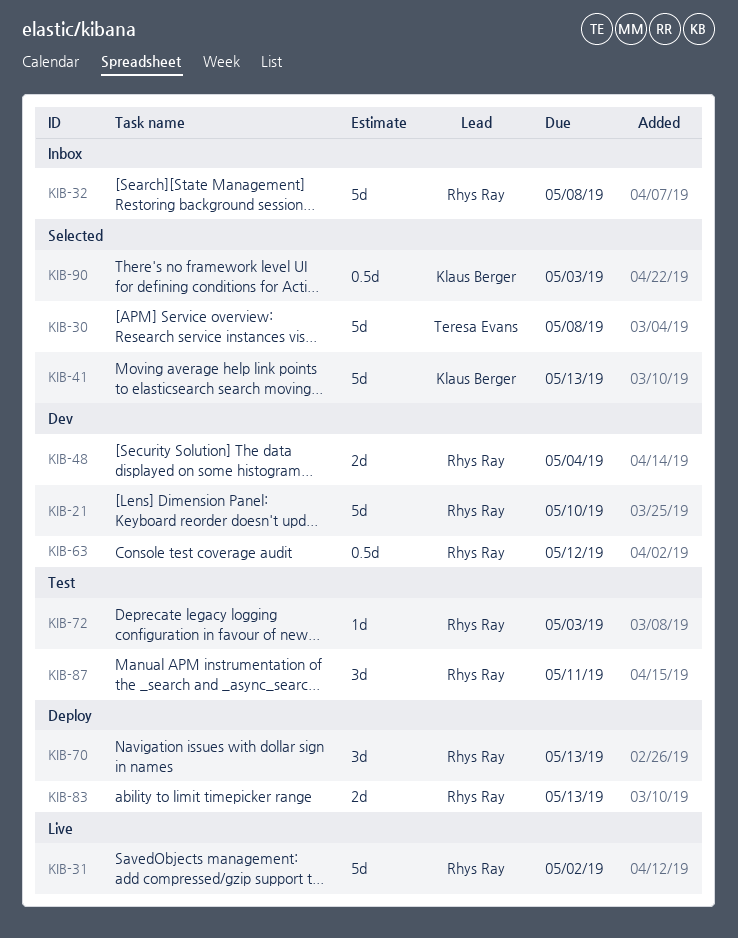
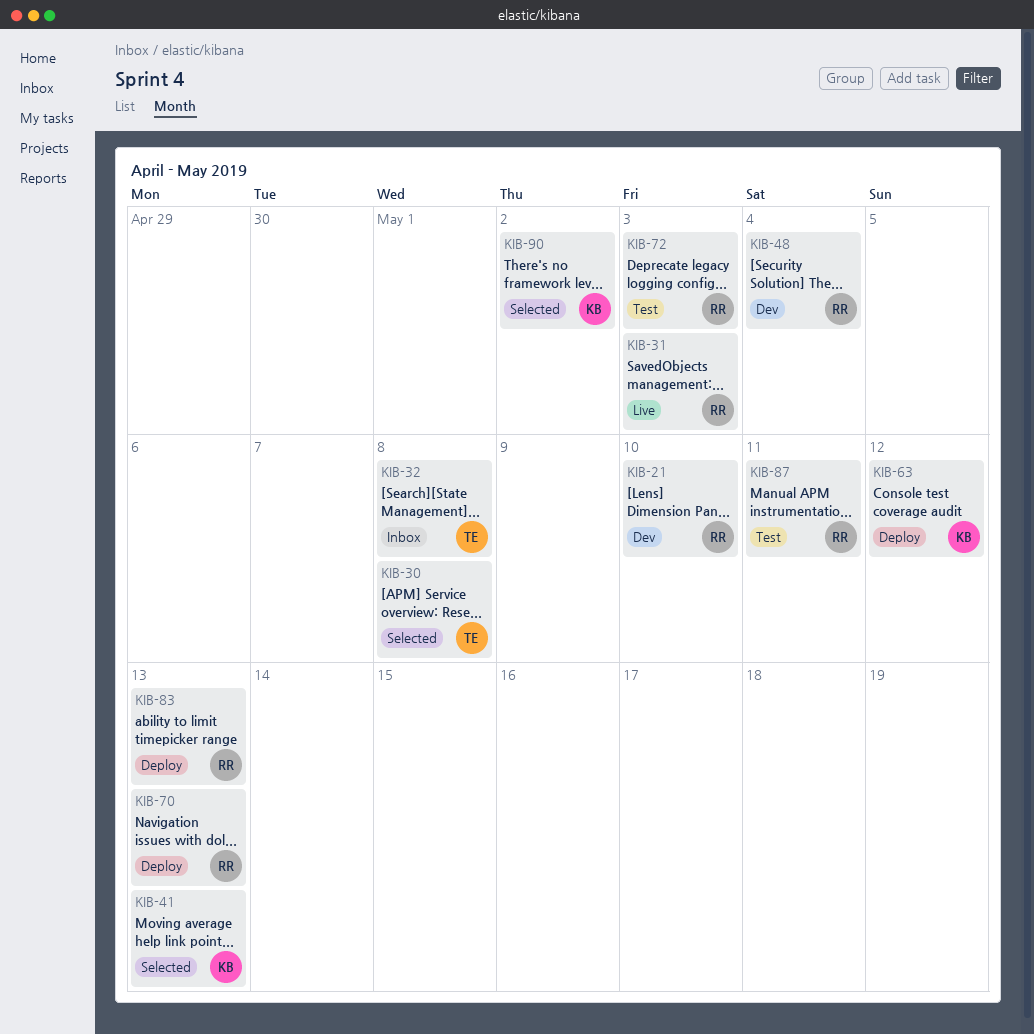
KIB-31, due: May 2 -> May 3
KIB-32, owner: Rhys Ray -> Teresa Evans
KIB-63, status: Dev -> Deploy
KIB-63, owner: Rhys Ray -> Klaus Berger
KIB-90, due: May 3 -> May 2

